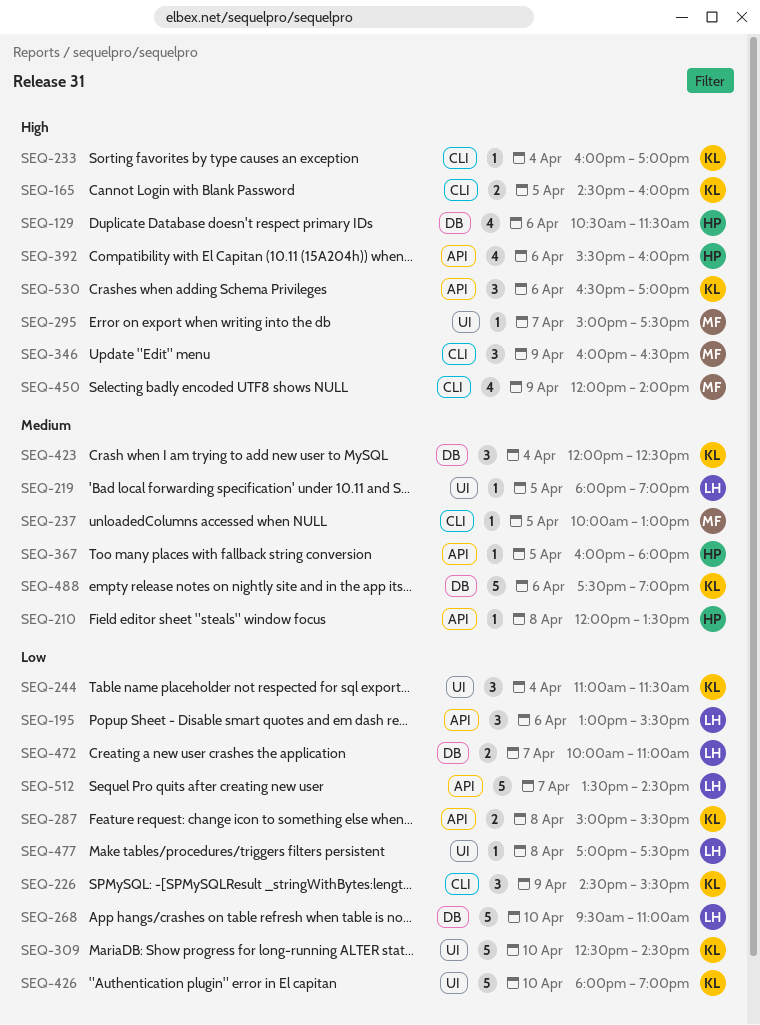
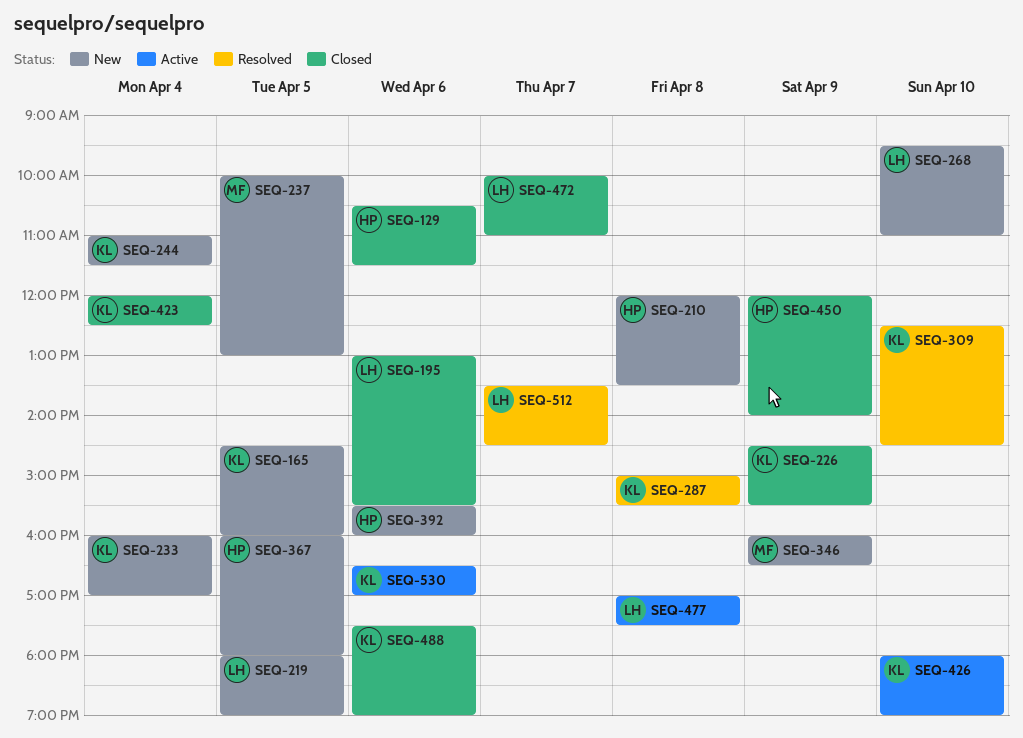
SEQ-295: present -> none
SEQ-450, owner: MF -> HP

